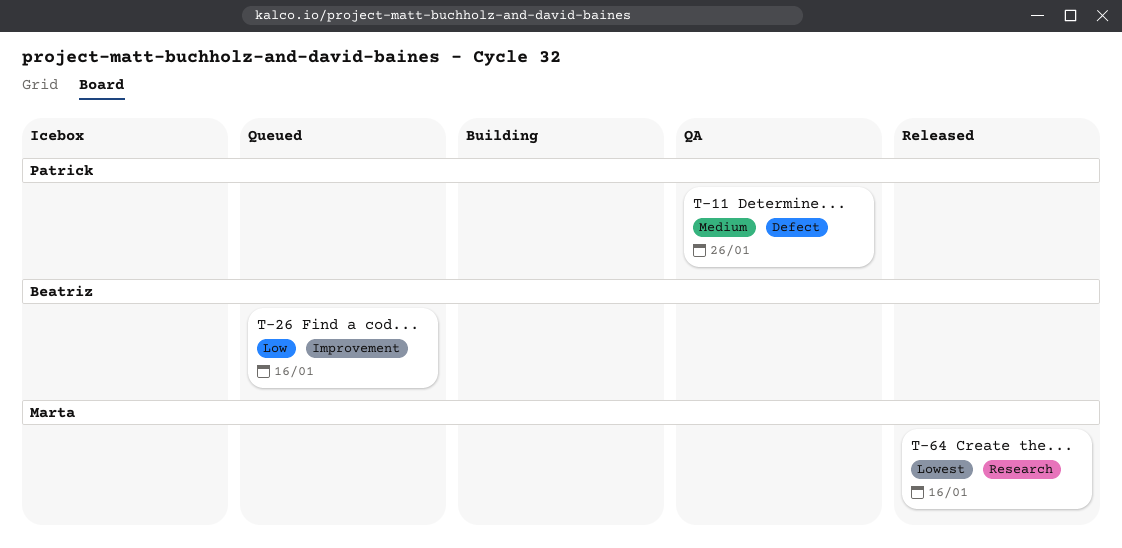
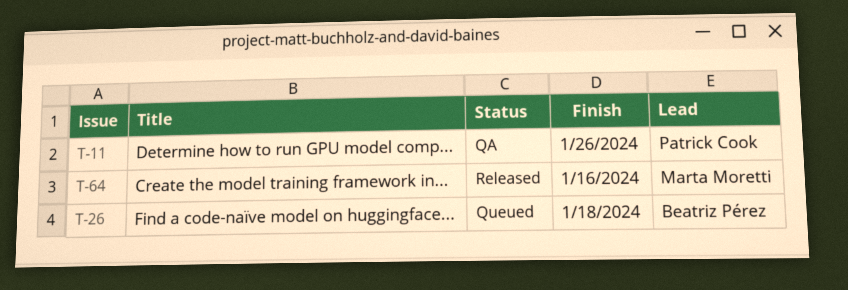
T-26, due: Jan 16 -> Jan 18

